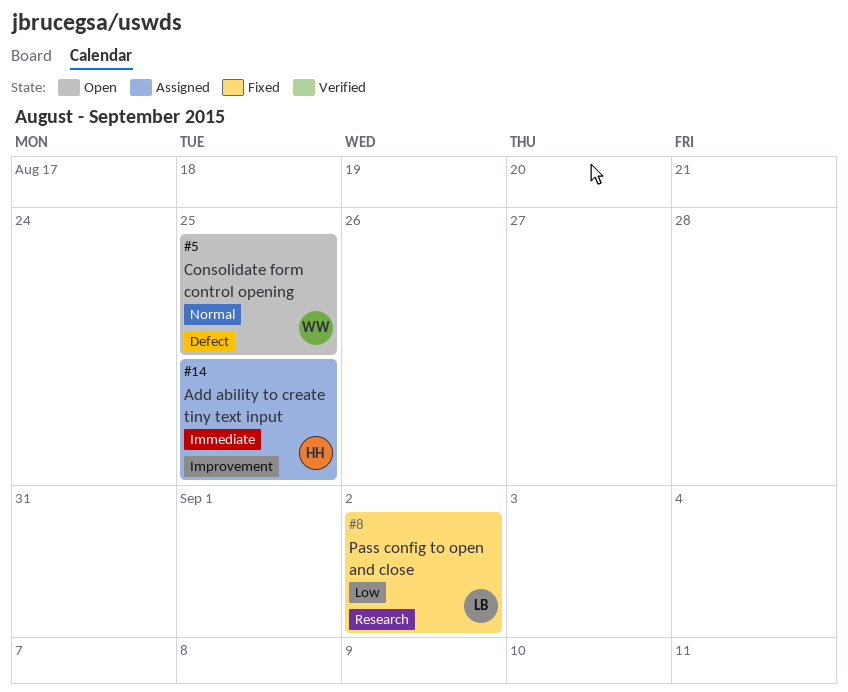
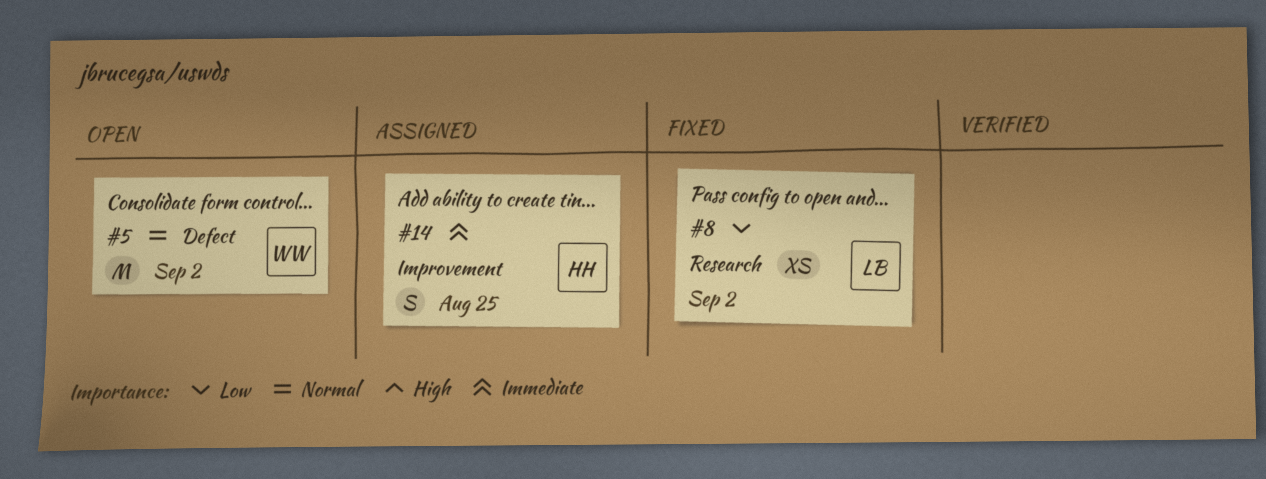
#5, due: Aug 25 -> Sep 2

